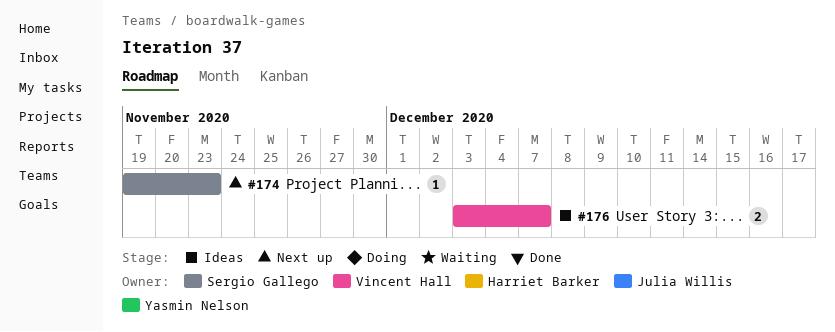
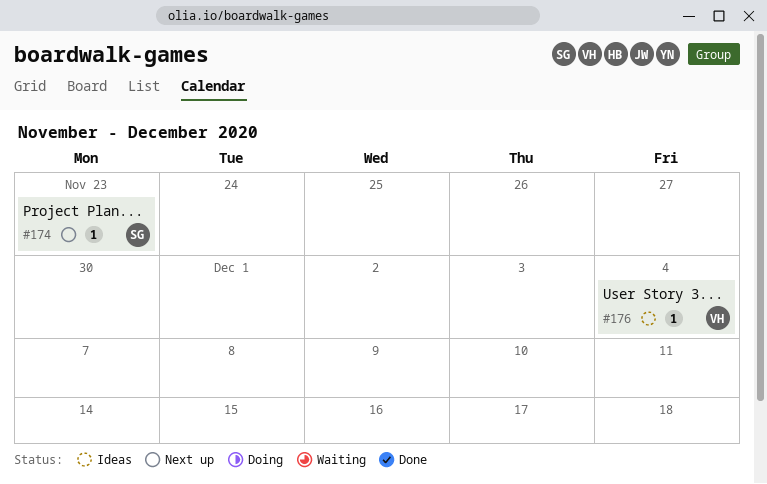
#176, estimate: 2 -> 1
#176, due: Dec 7 -> Dec 4

